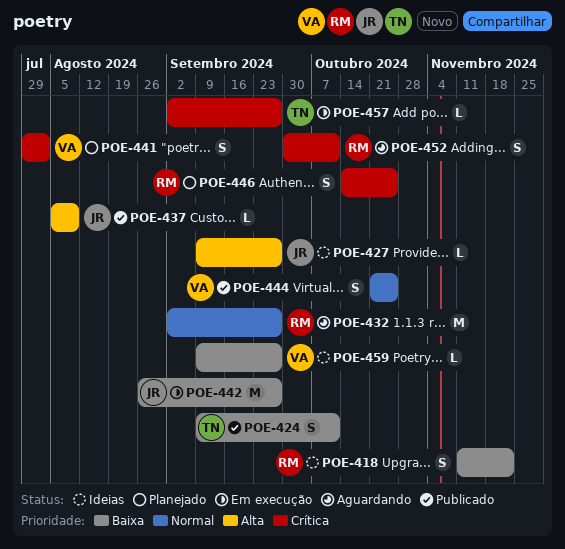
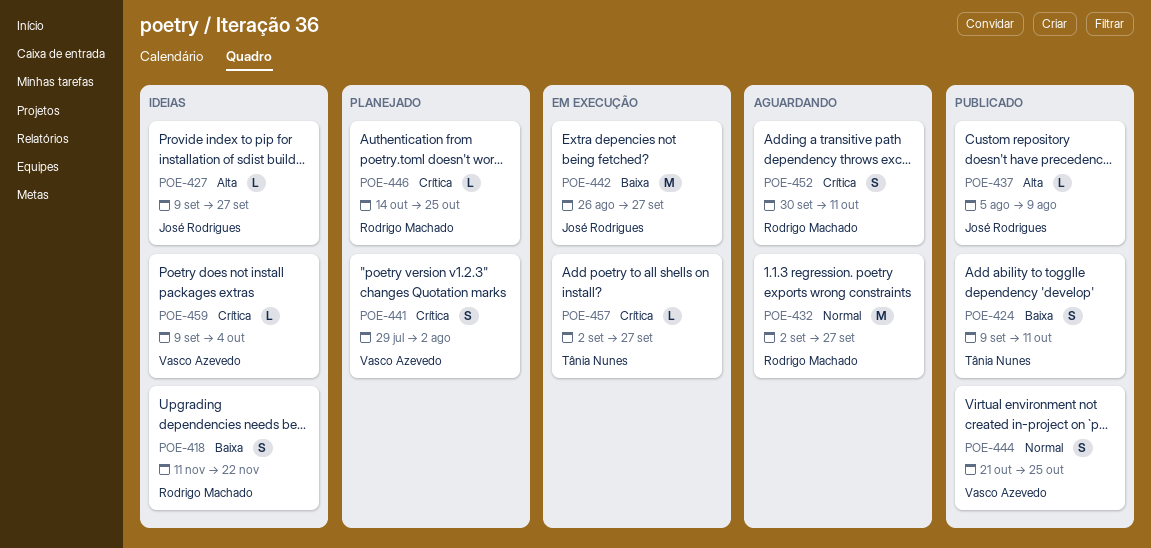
POE-446, estimate: S -> L
POE-459, priority: Baixa -> Crítica
POE-459, due: Sep 27 -> Oct 4

